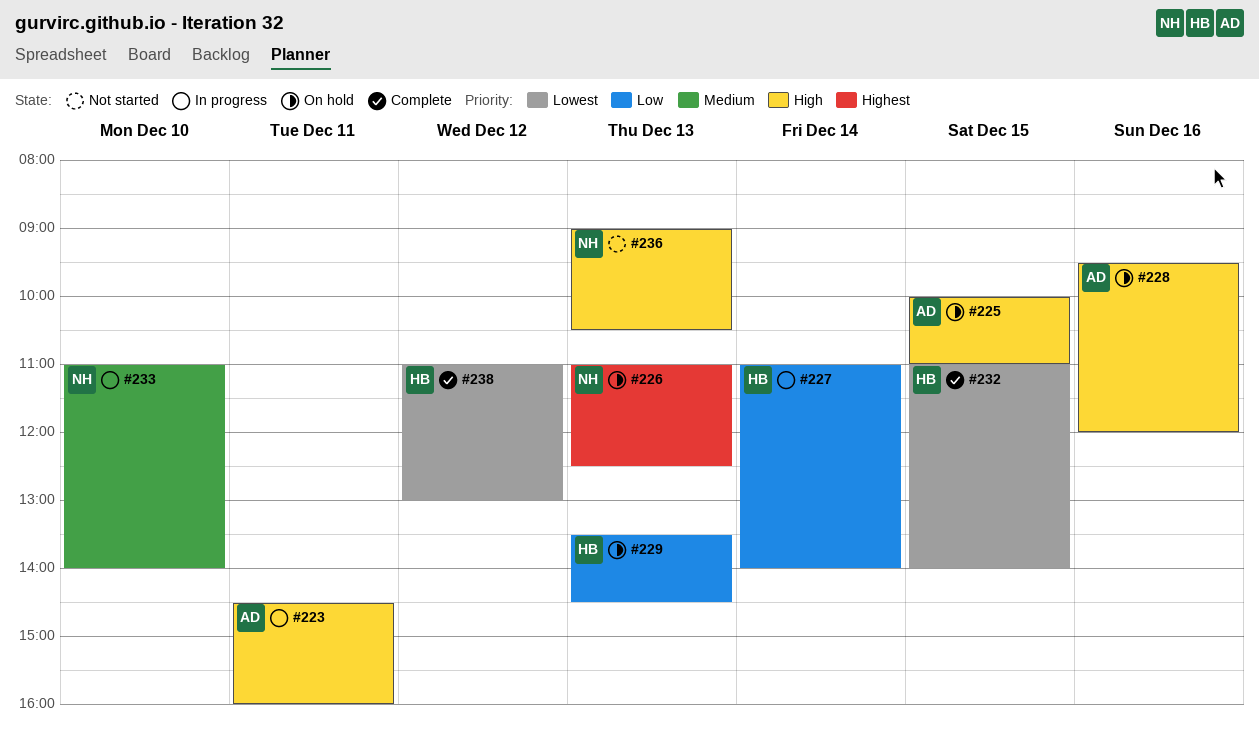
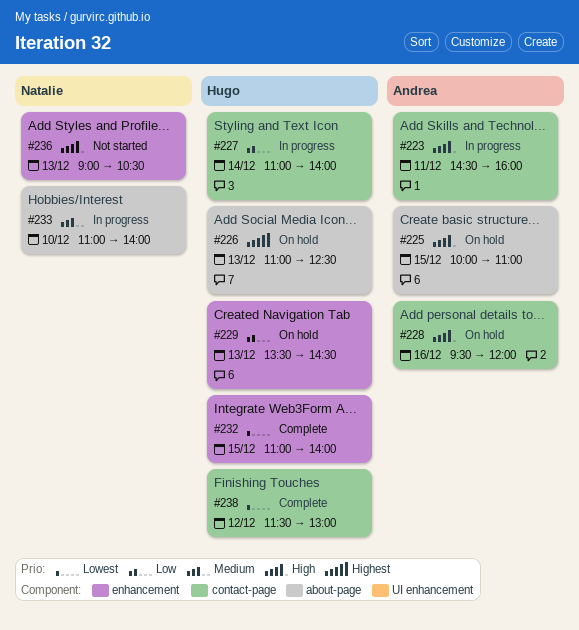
#226, owner: Natalie -> Hugo
#238, begins: 11:00 -> 11:30

